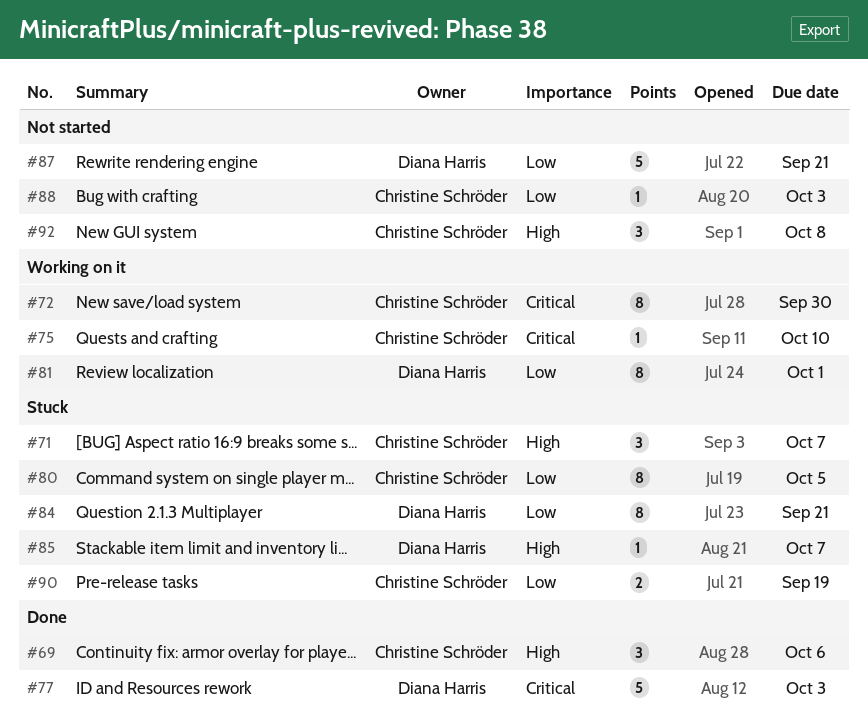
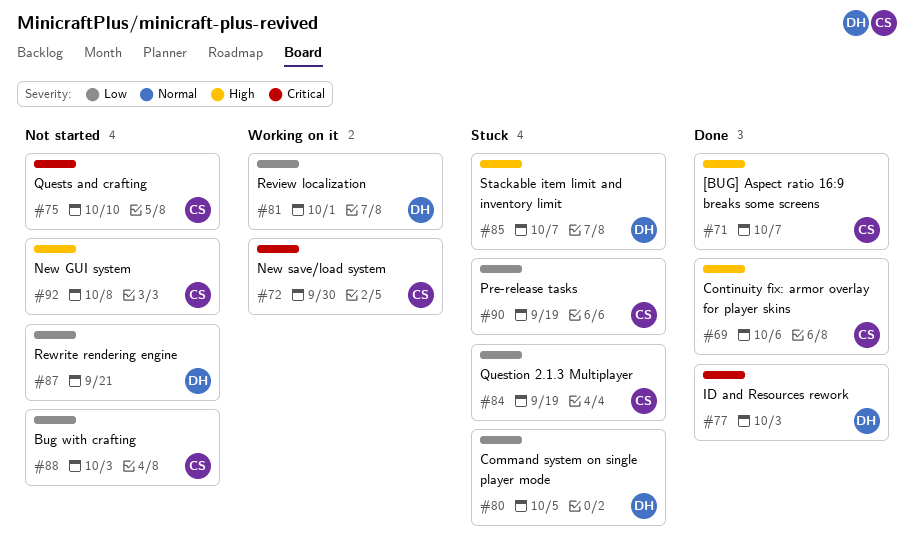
#71, status: Stuck -> Done
#75, status: Working on it -> Not started
#80, owner: Christine Schröder -> Diana Harris
#84, owner: Diana Harris -> Christine Schröder
#84, due: Sep 21 -> Sep 19

